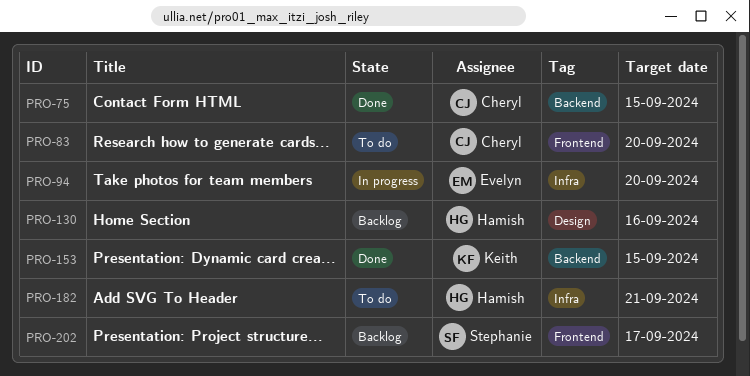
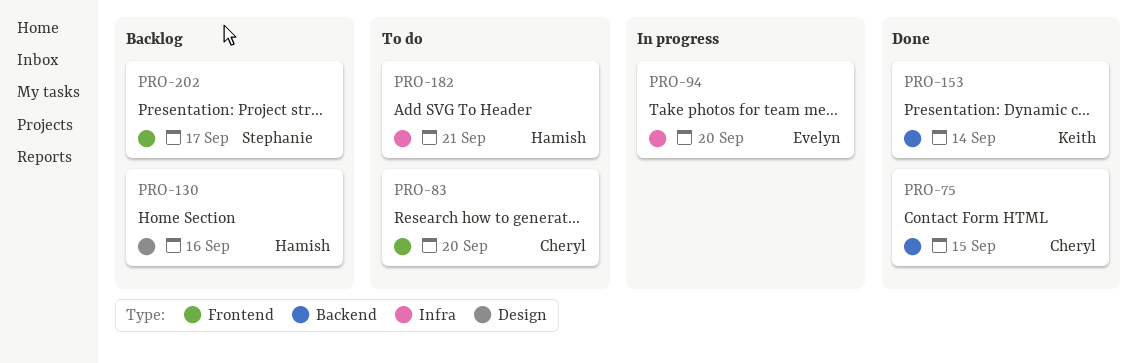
PRO-153, due: Sep 15 -> Sep 14

